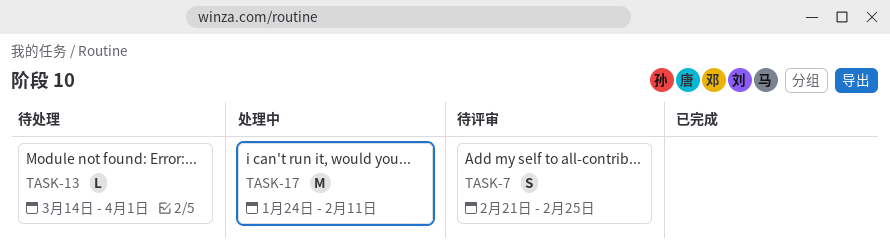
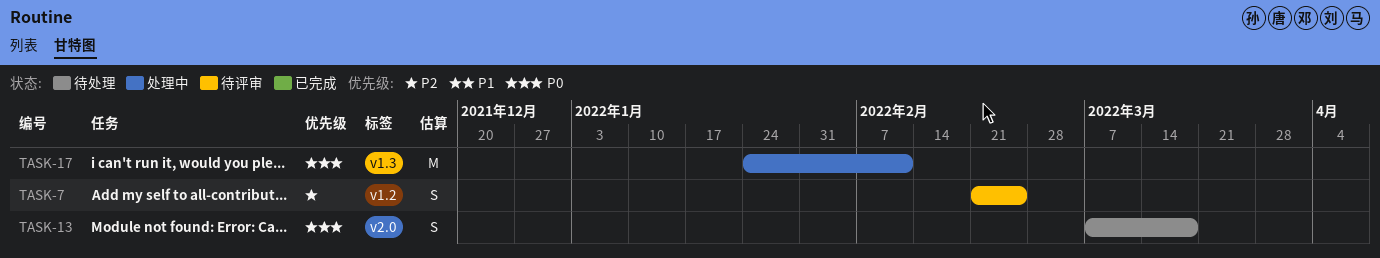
TASK-13, estimate: L -> S
TASK-13, start: Mar 14 -> Mar 7
TASK-13, due: Apr 1 -> Mar 18

